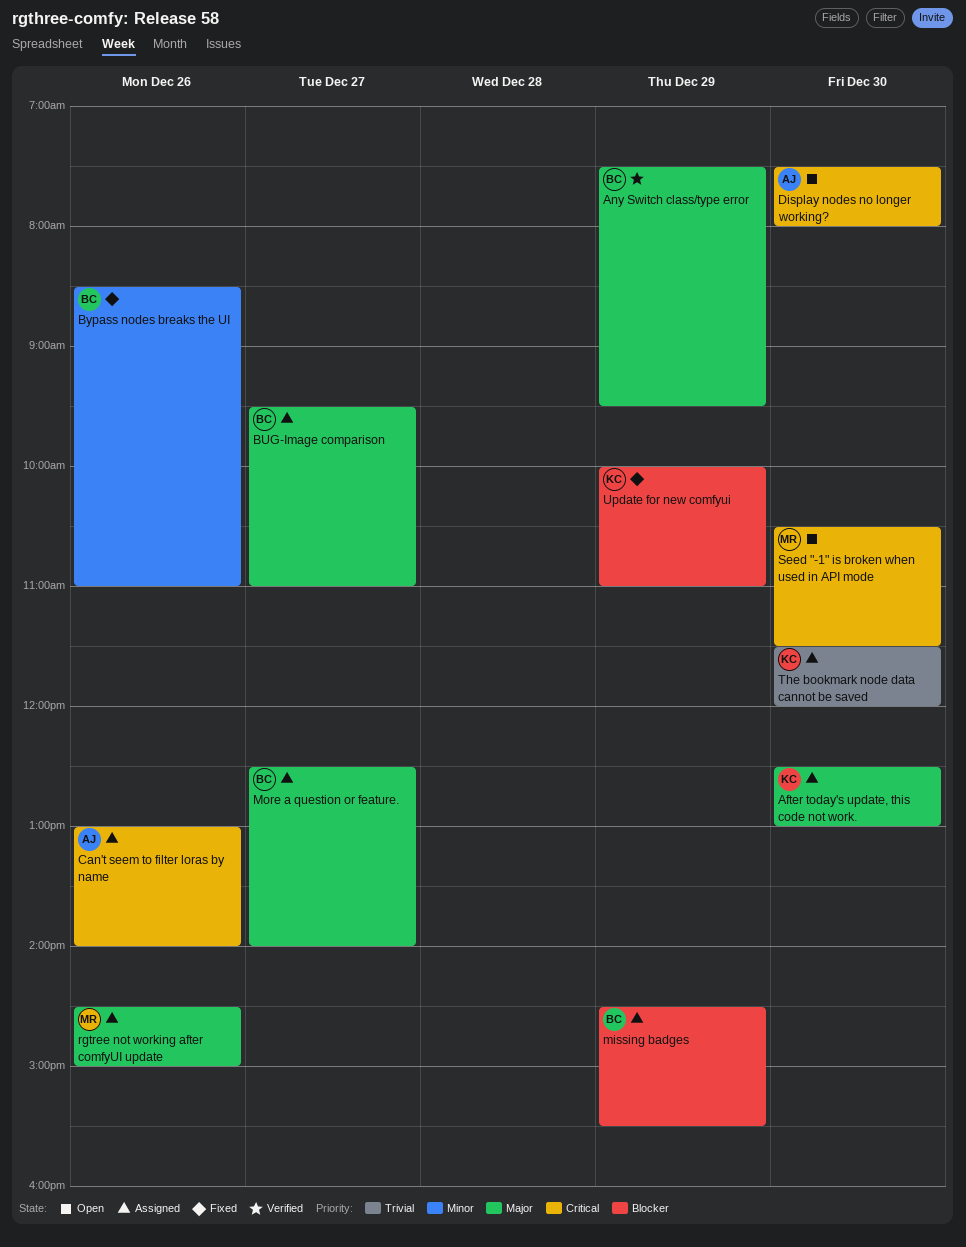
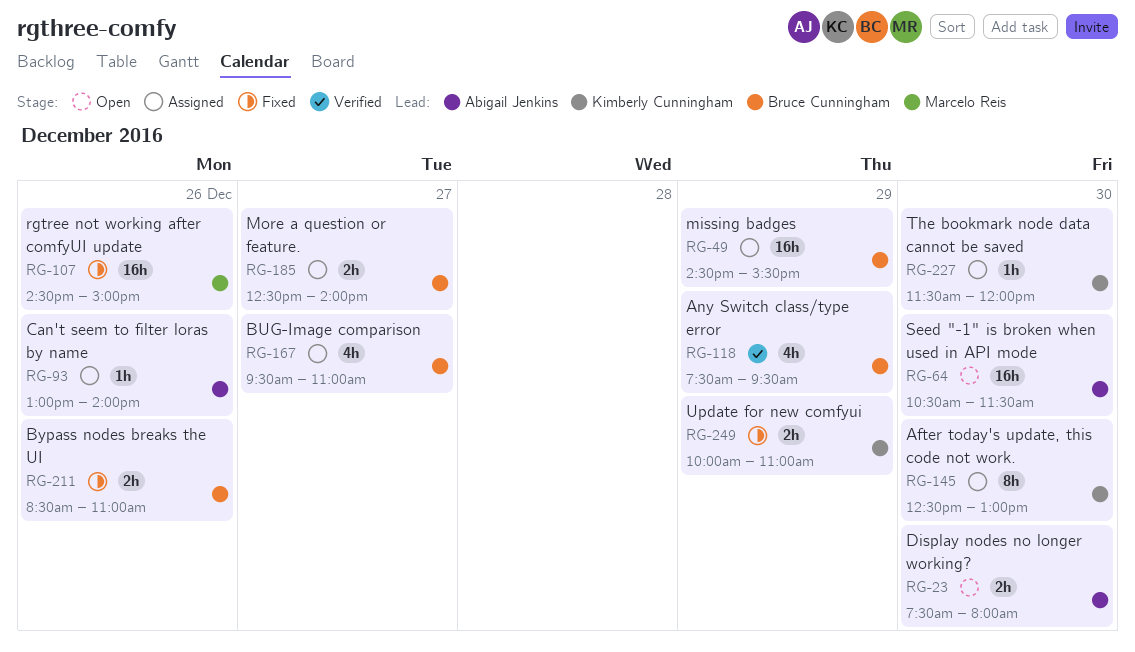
rgtree not working after comfyUI update, status: Assigned -> Fixed
Seed "-1" is broken when used in API mode, owner: Marcelo Reis -> Abigail Jenkins

